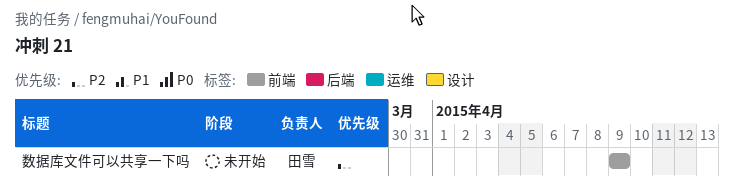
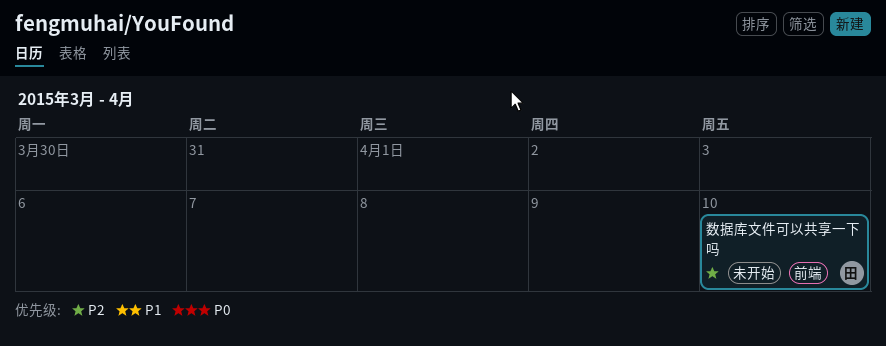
数据库文件可以共享一下吗, due: Apr 9 -> Apr 10

